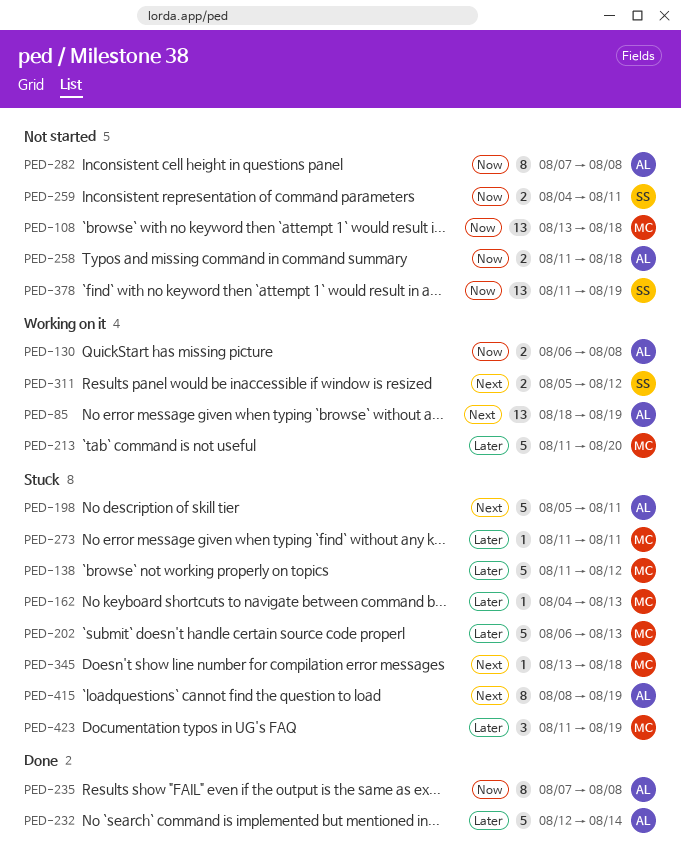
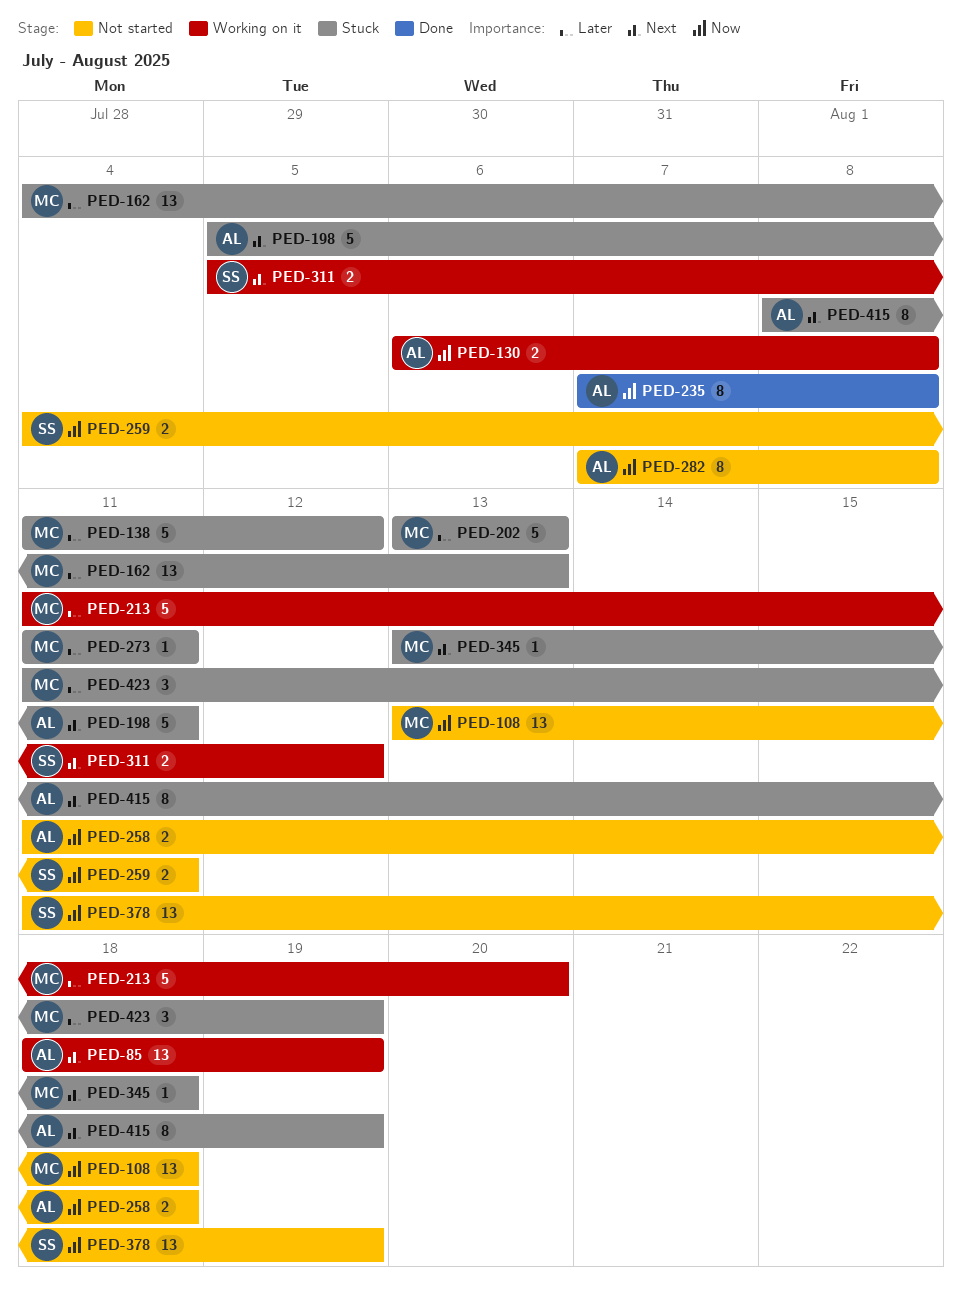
PED-162, estimate: 1 -> 13
PED-202, start: Aug 6 -> Aug 13
PED-232: present -> none

